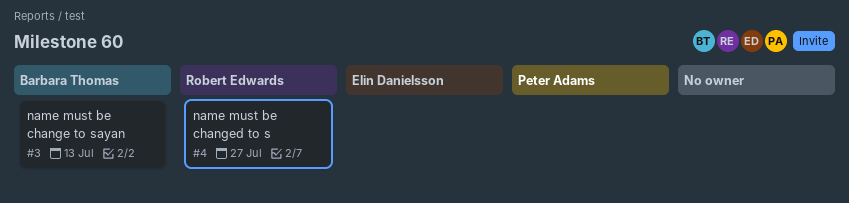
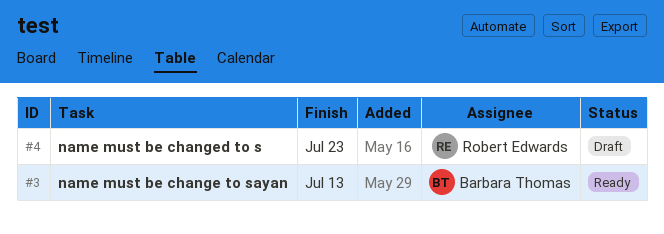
#4, due: Jul 27 -> Jul 23

